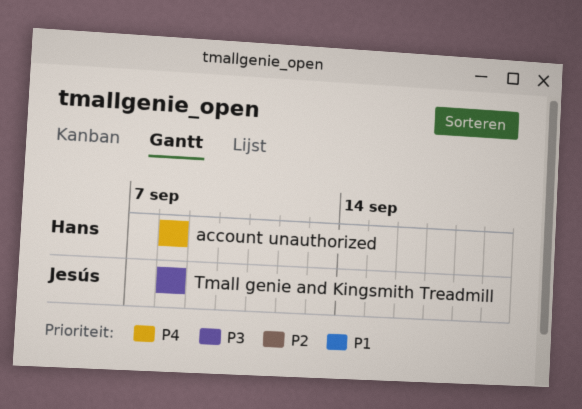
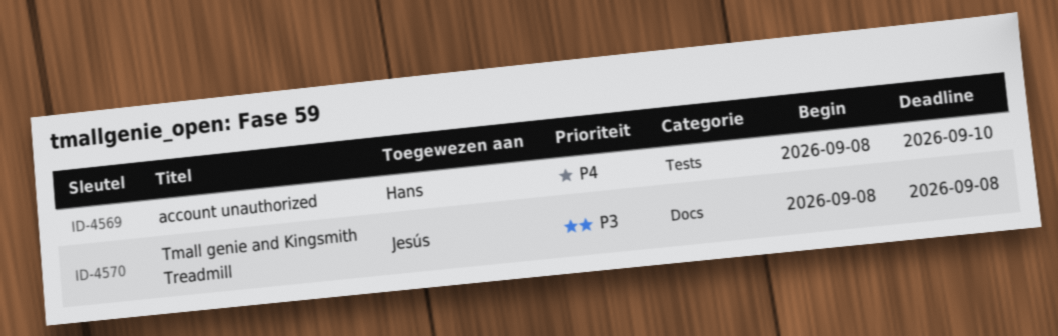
account unauthorized, due: Sep 8 -> Sep 10

